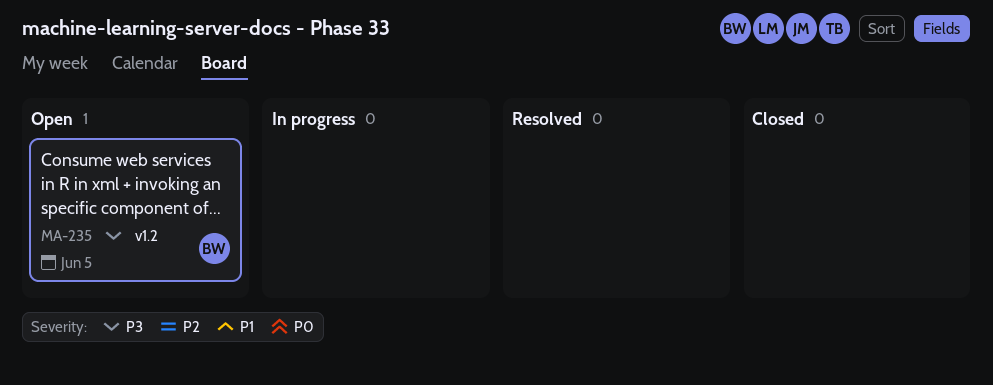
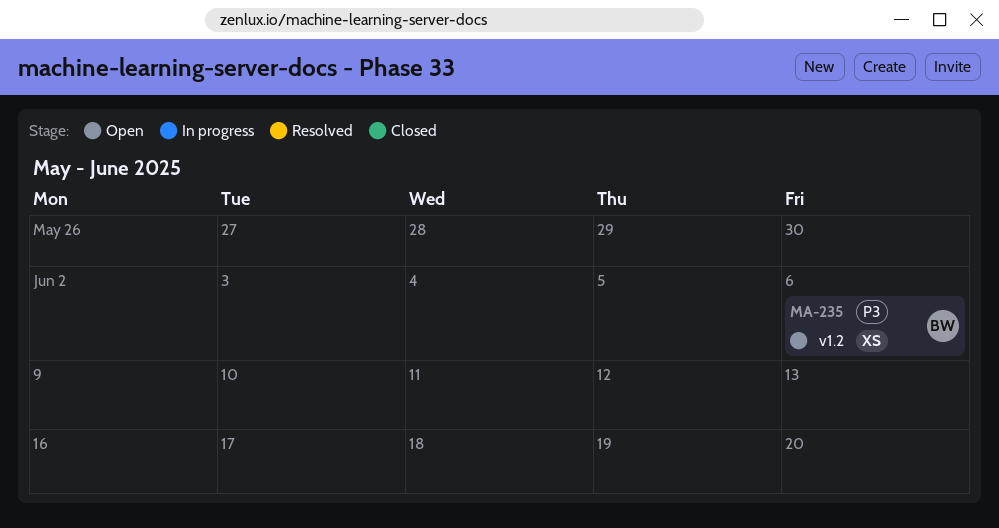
MA-235, due: Jun 5 -> Jun 6

